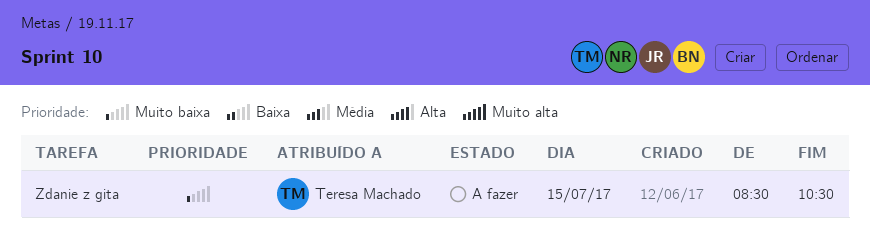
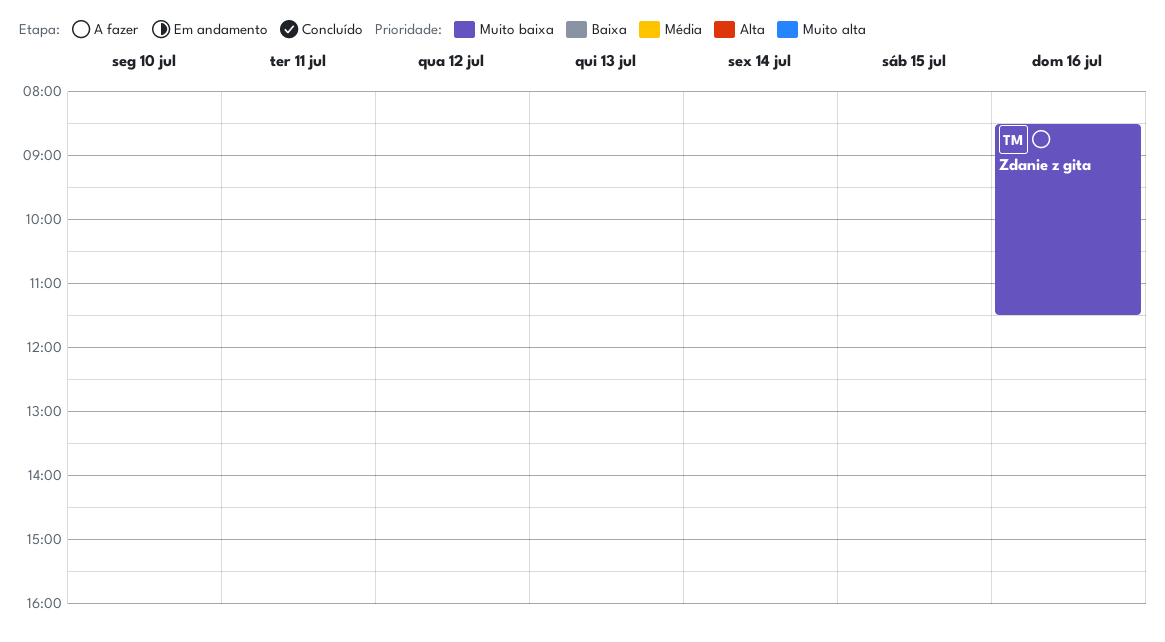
Zdanie z gita, day: Jul 15 -> Jul 16
Zdanie z gita, ends: 10:30 -> 11:30

